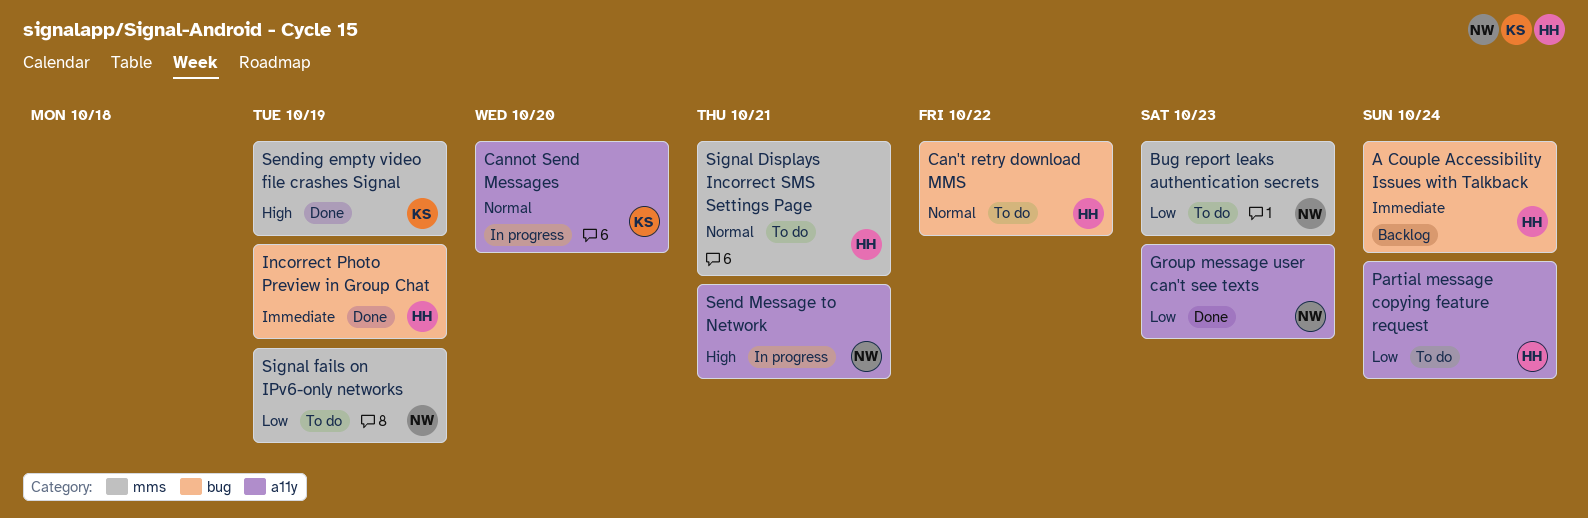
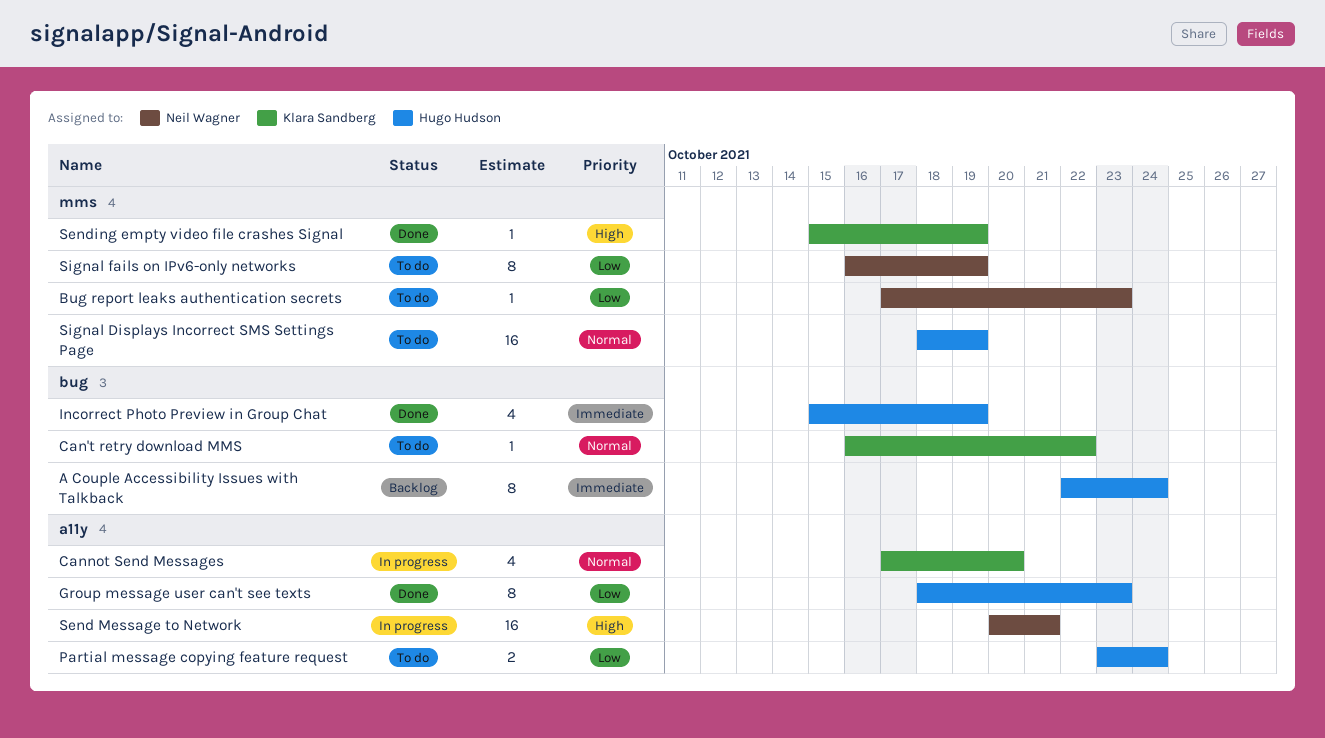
Can't retry download MMS, owner: Hugo Hudson -> Klara Sandberg
Group message user can't see texts, owner: Neil Wagner -> Hugo Hudson
Signal Displays Incorrect SMS Settings Page, due: Oct 21 -> Oct 19

